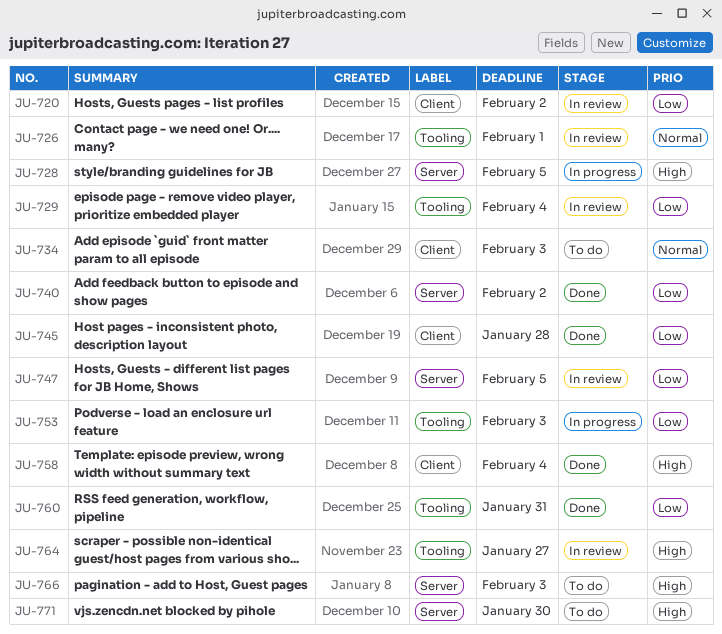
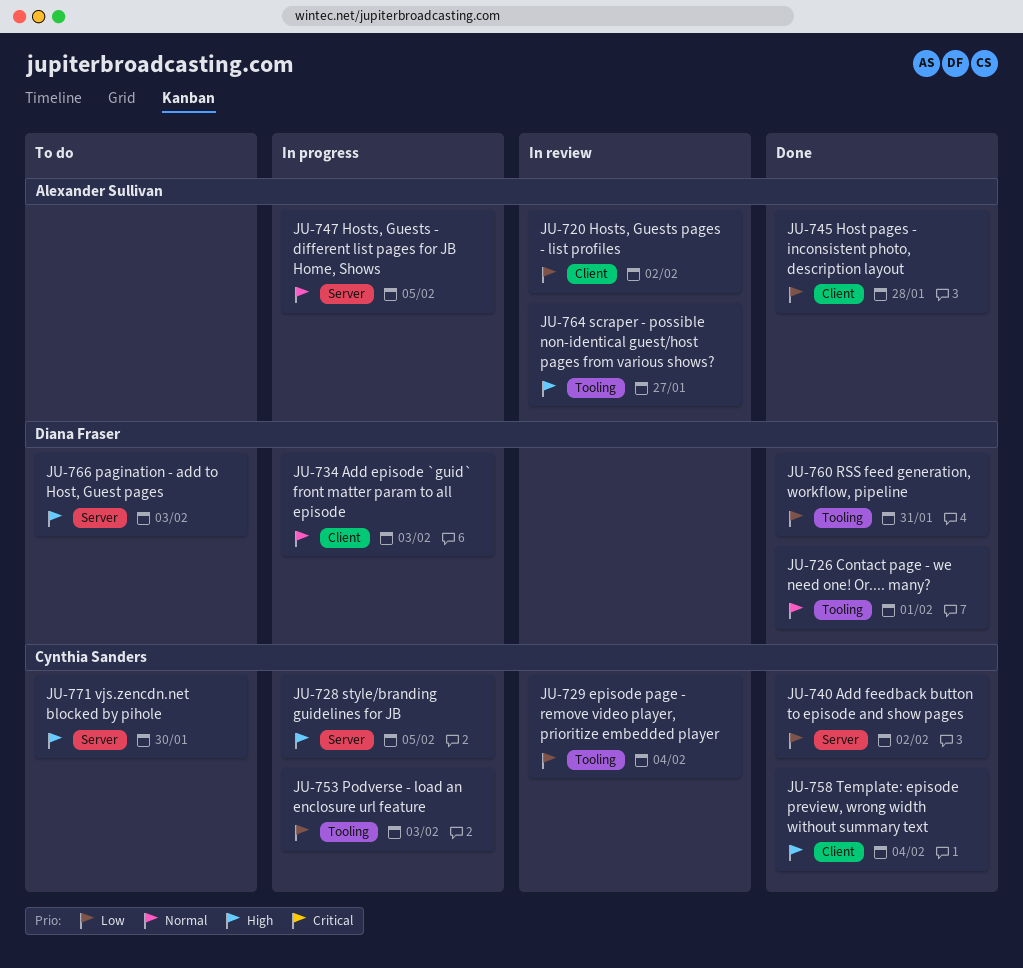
JU-726, status: In review -> Done
JU-734, status: To do -> In progress
JU-747, status: In review -> In progress
JU-747, priority: Low -> Normal

